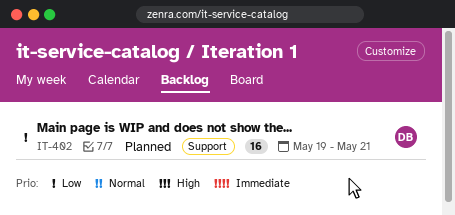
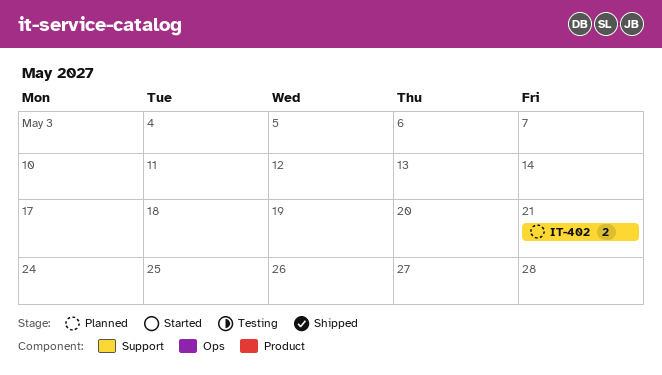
IT-402, estimate: 16 -> 2
IT-402, start: May 19 -> May 21

